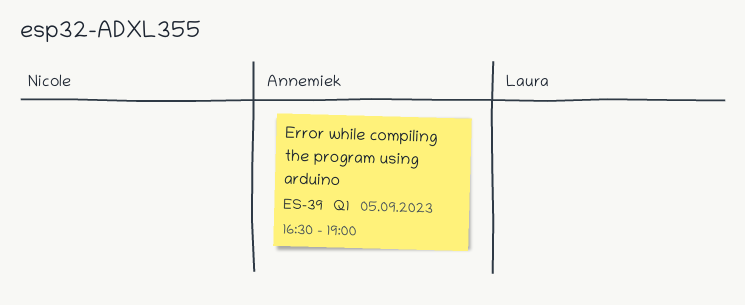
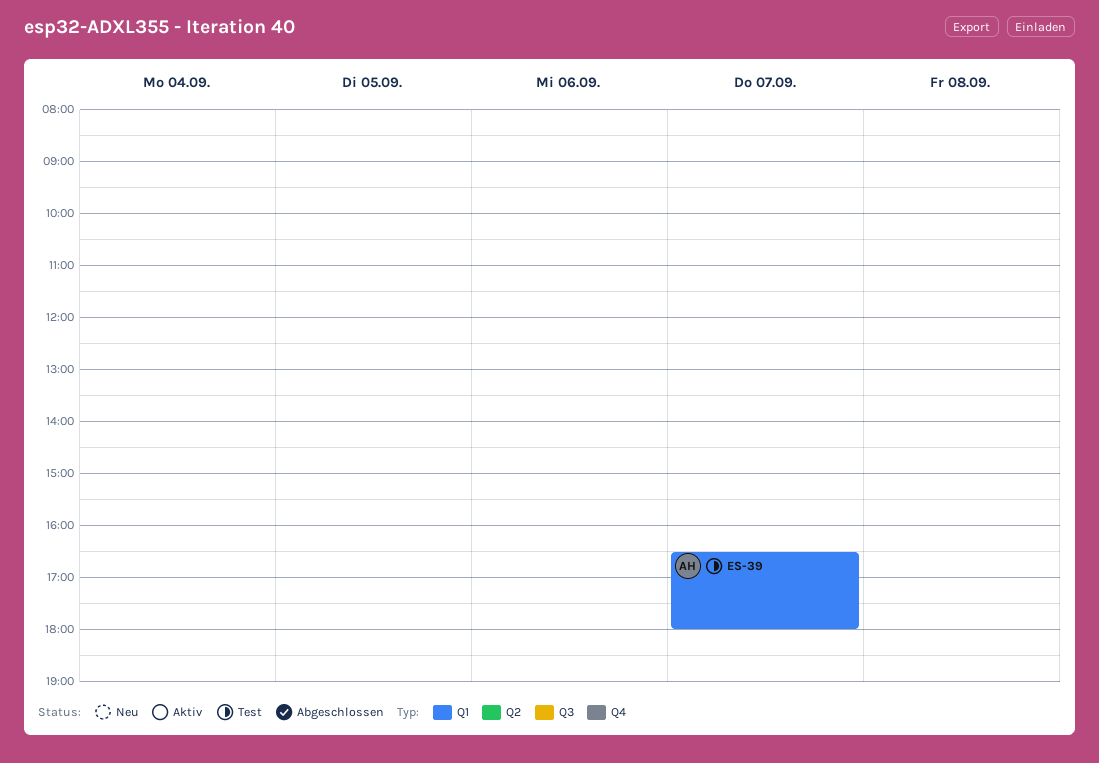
ES-39, day: Sep 5 -> Sep 7
ES-39, ends: 19:00 -> 18:00

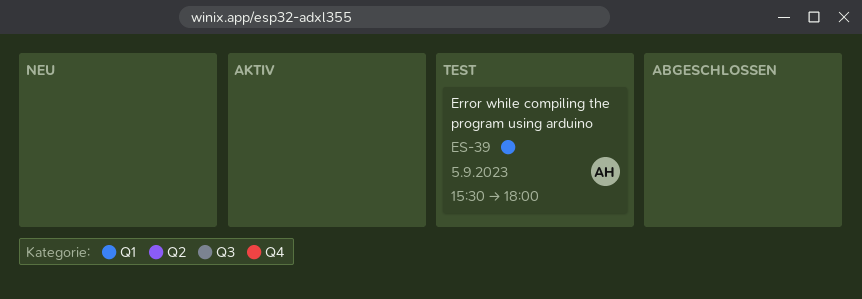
ES-39, day: Sep 7 -> Sep 5
ES-39, begins: 16:30 -> 15:30

